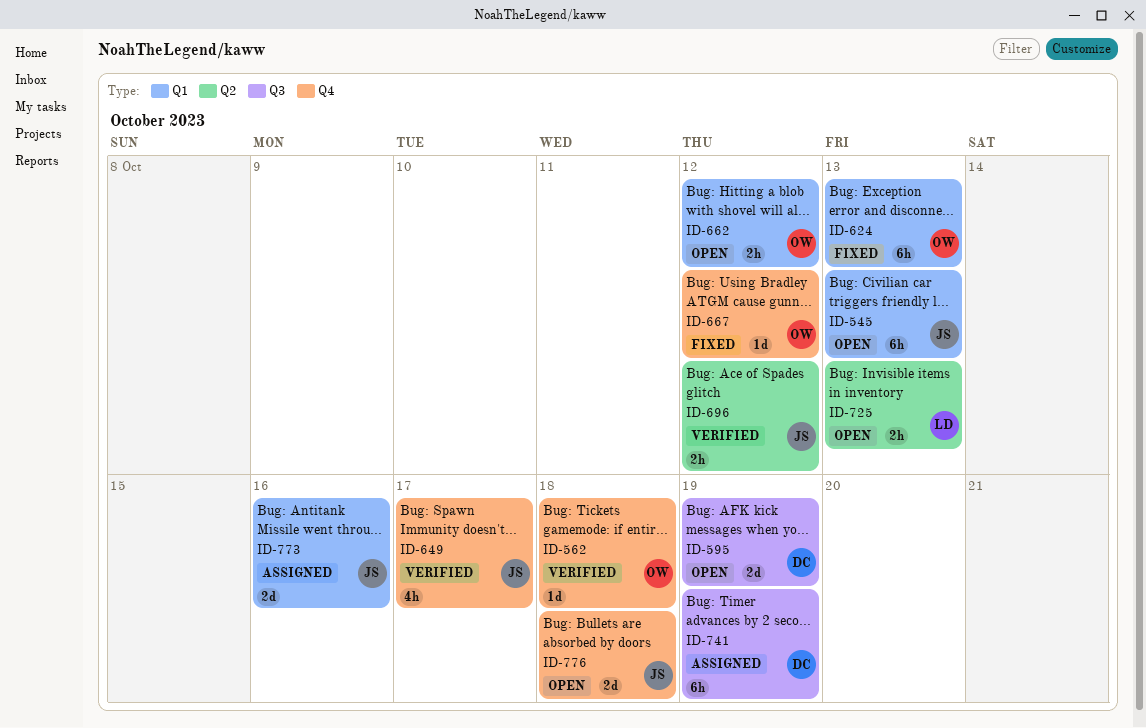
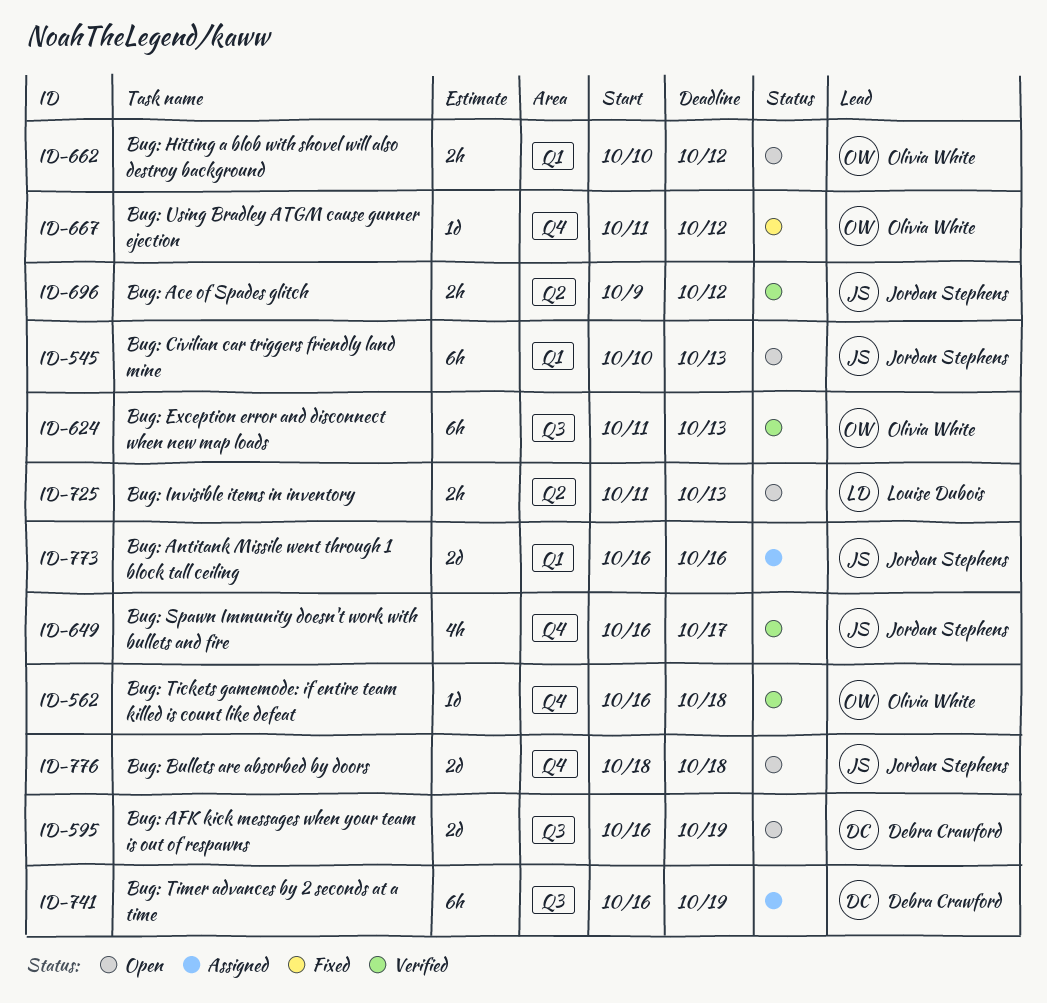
ID-624, status: Fixed -> Verified
ID-624, label: Q1 -> Q3

